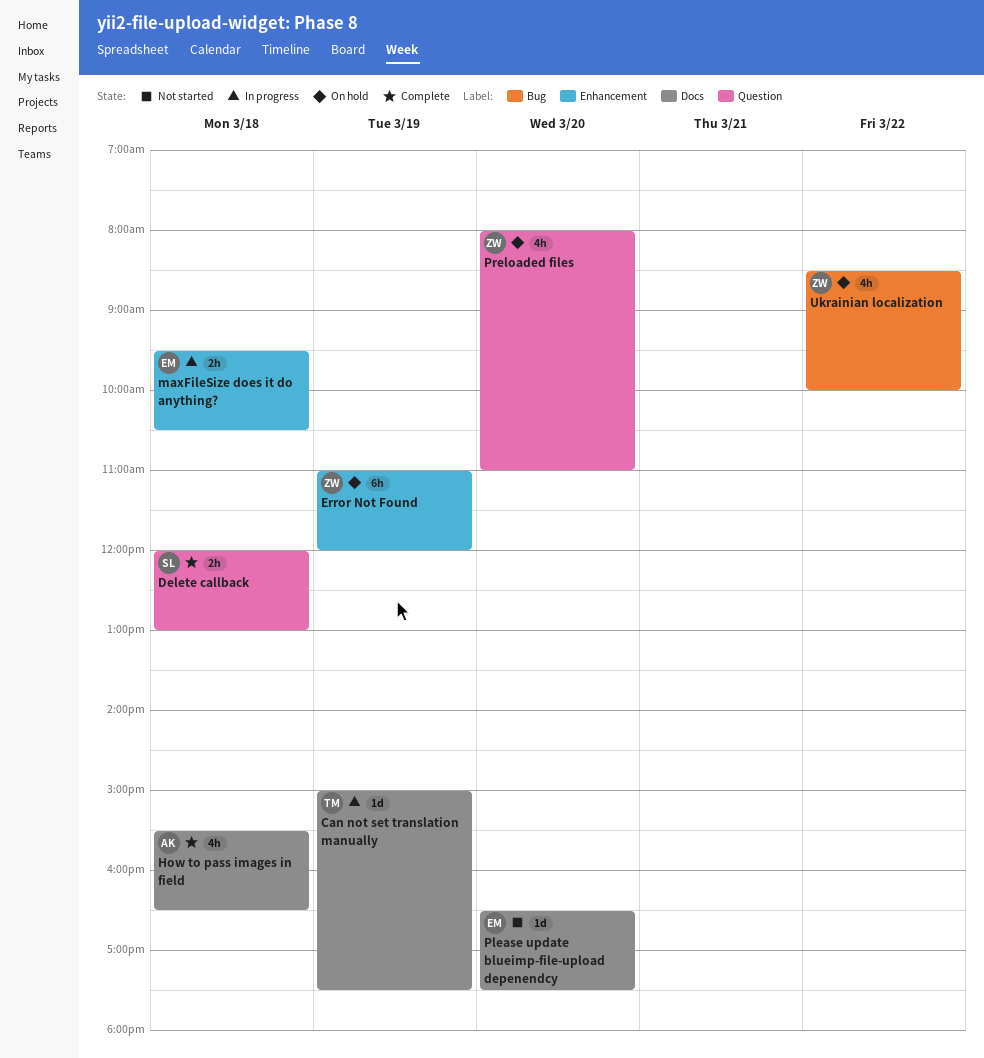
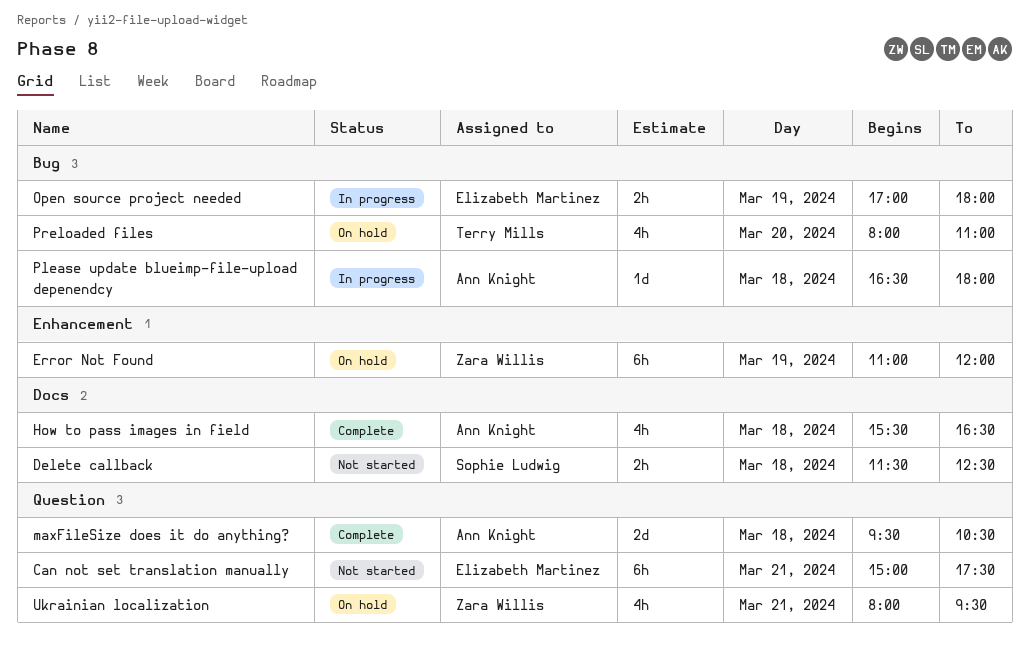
Can not set translation manually, status: In progress -> Not started
Can not set translation manually, owner: Terry Mills -> Elizabeth Martinez
Can not set translation manually, label: Docs -> Question
Can not set translation manually, estimate: 1d -> 6h
Can not set translation manually, day: Mar 19 -> Mar 21
Delete callback, status: Complete -> Not started
Delete callback, label: Question -> Docs
Delete callback, begins: 12:00 -> 11:30
Delete callback, ends: 13:00 -> 12:30
maxFileSize does it do anything?, status: In progress -> Complete
maxFileSize does it do anything?, owner: Elizabeth Martinez -> Ann Knight
maxFileSize does it do anything?, label: Enhancement -> Question
maxFileSize does it do anything?, estimate: 2h -> 2d
Open source project needed: none -> present
Please update blueimp-file-upload depenendcy, status: Not started -> In progress
Please update blueimp-file-upload depenendcy, owner: Elizabeth Martinez -> Ann Knight
Please update blueimp-file-upload depenendcy, label: Docs -> Bug
Please update blueimp-file-upload depenendcy, day: Mar 20 -> Mar 18
Please update blueimp-file-upload depenendcy, ends: 17:30 -> 18:00
Preloaded files, owner: Zara Willis -> Terry Mills
Preloaded files, label: Question -> Bug
Ukrainian localization, label: Bug -> Question
Ukrainian localization, day: Mar 22 -> Mar 21
Ukrainian localization, begins: 08:30 -> 08:00
Ukrainian localization, ends: 10:00 -> 09:30

